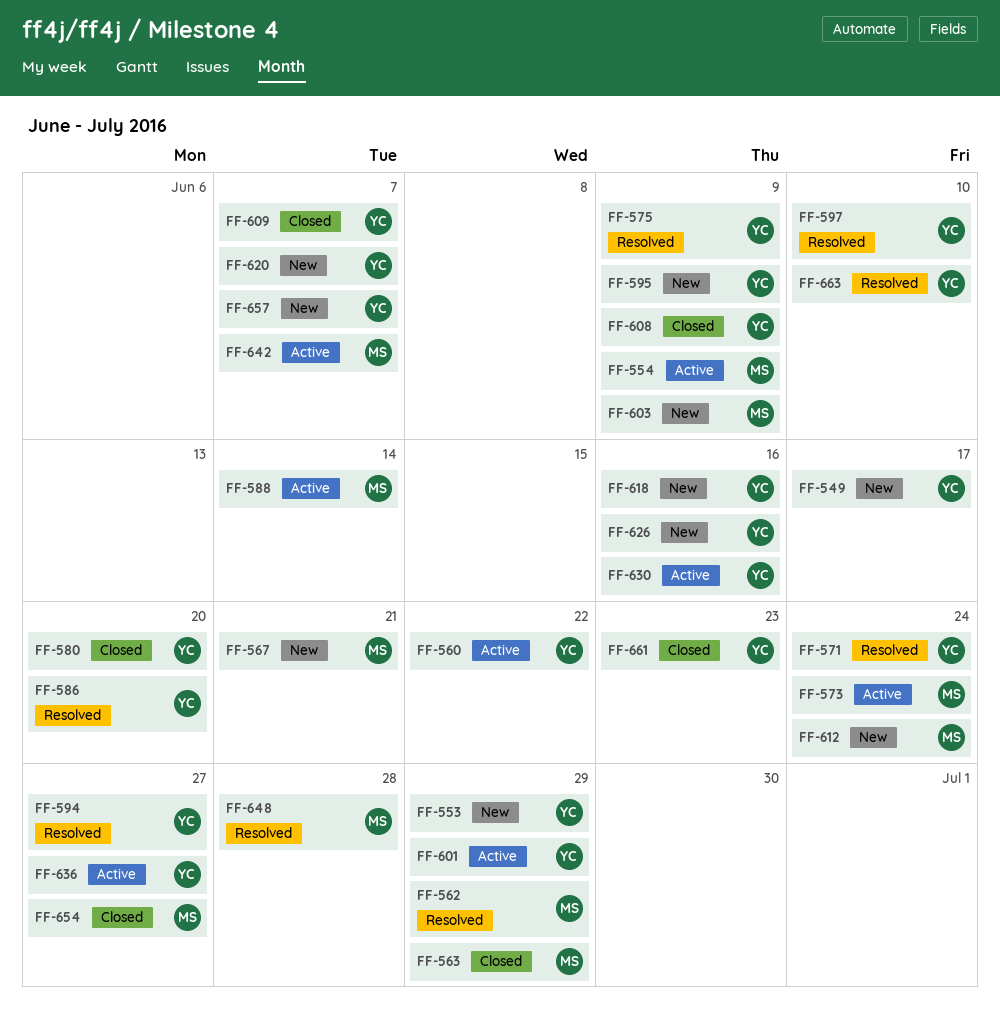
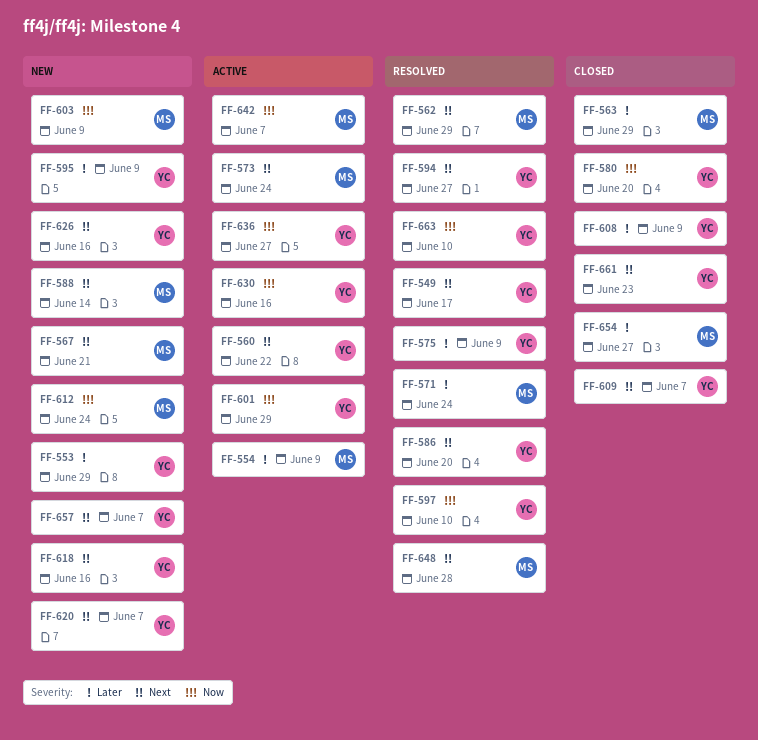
FF-549, status: New -> Resolved
FF-571, owner: YC -> MS
FF-588, status: Active -> New

